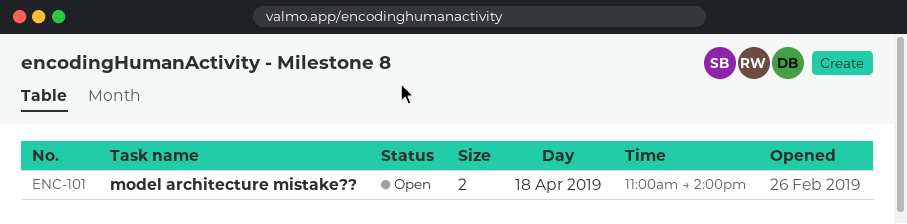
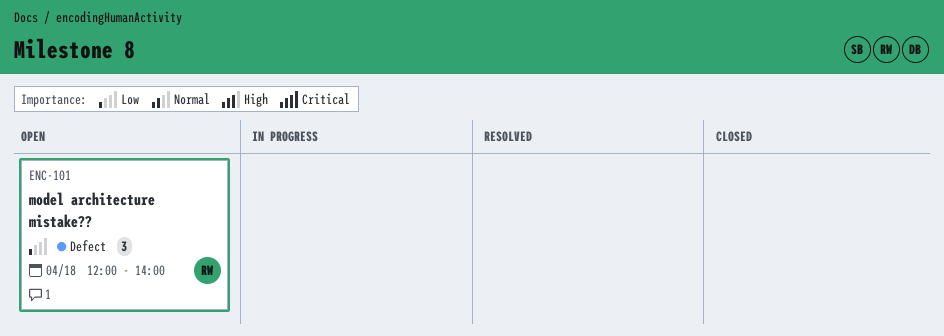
ENC-101, estimate: 2 -> 3
ENC-101, begins: 11:00 -> 12:00

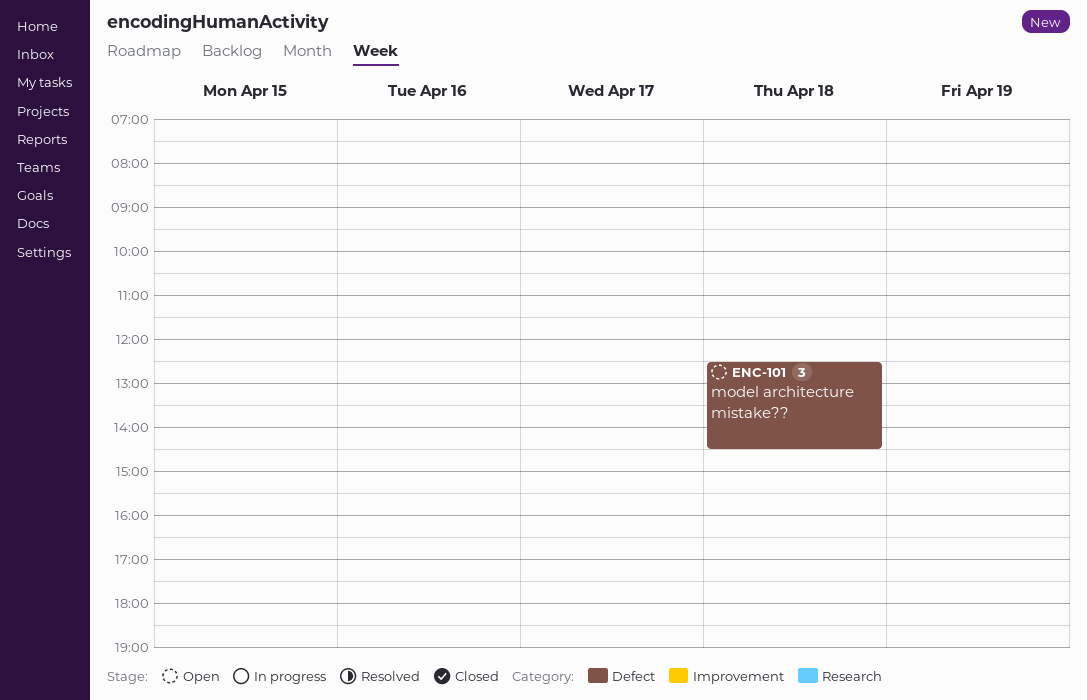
ENC-101, begins: 12:00 -> 12:30
ENC-101, ends: 14:00 -> 14:30

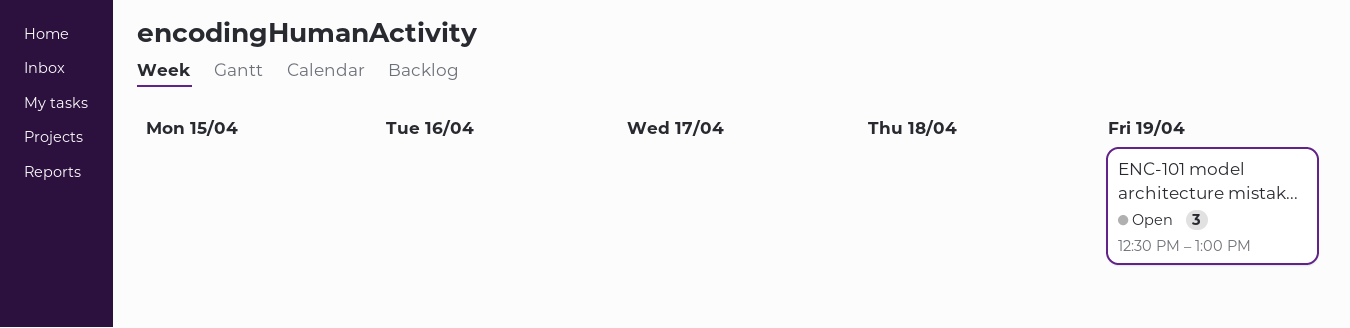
ENC-101, day: Apr 18 -> Apr 19
ENC-101, ends: 14:30 -> 13:00

